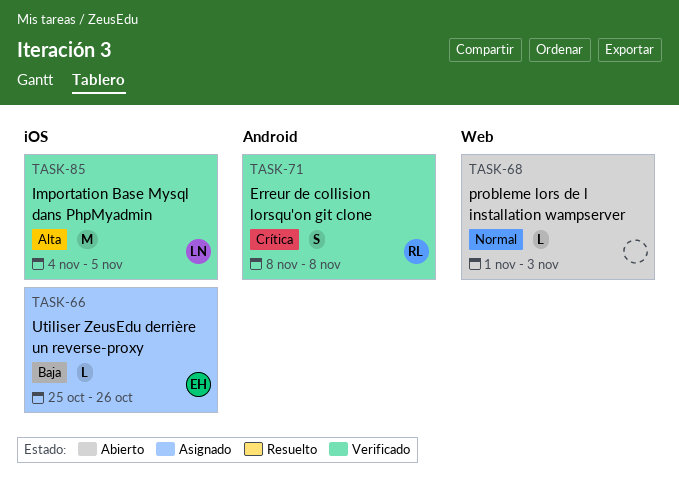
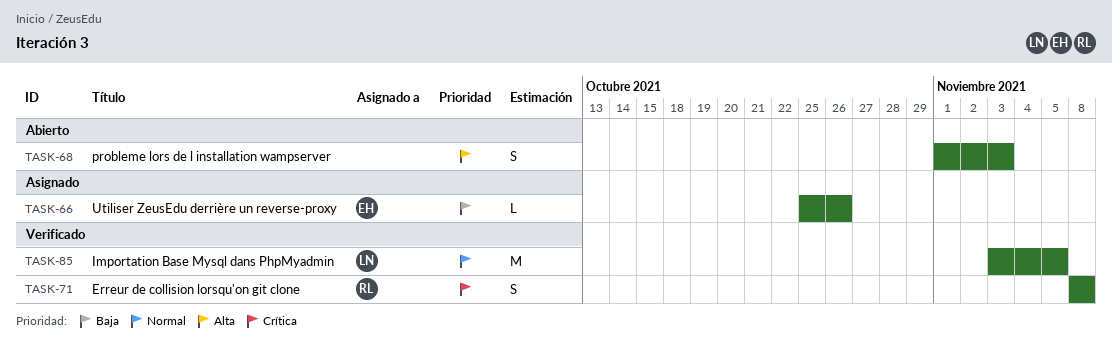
TASK-68, priority: Normal -> Alta
TASK-68, estimate: L -> S
TASK-85, priority: Alta -> Normal
TASK-85, start: Nov 4 -> Nov 3

